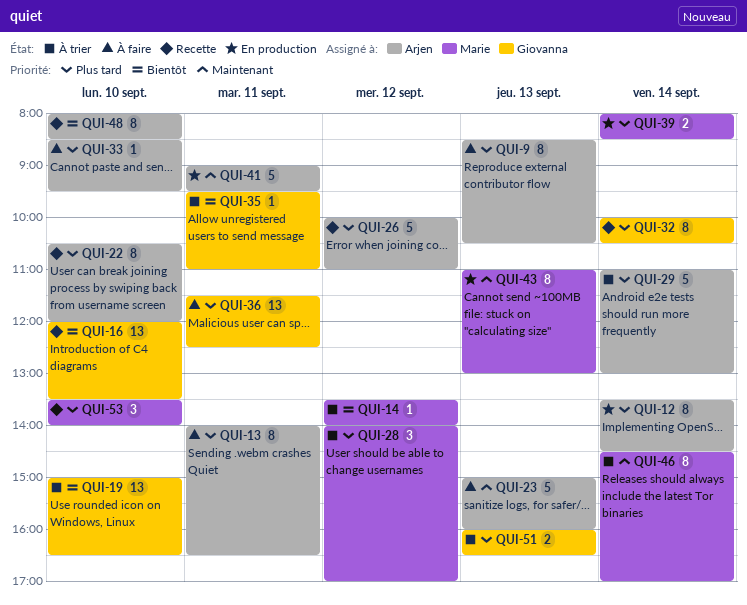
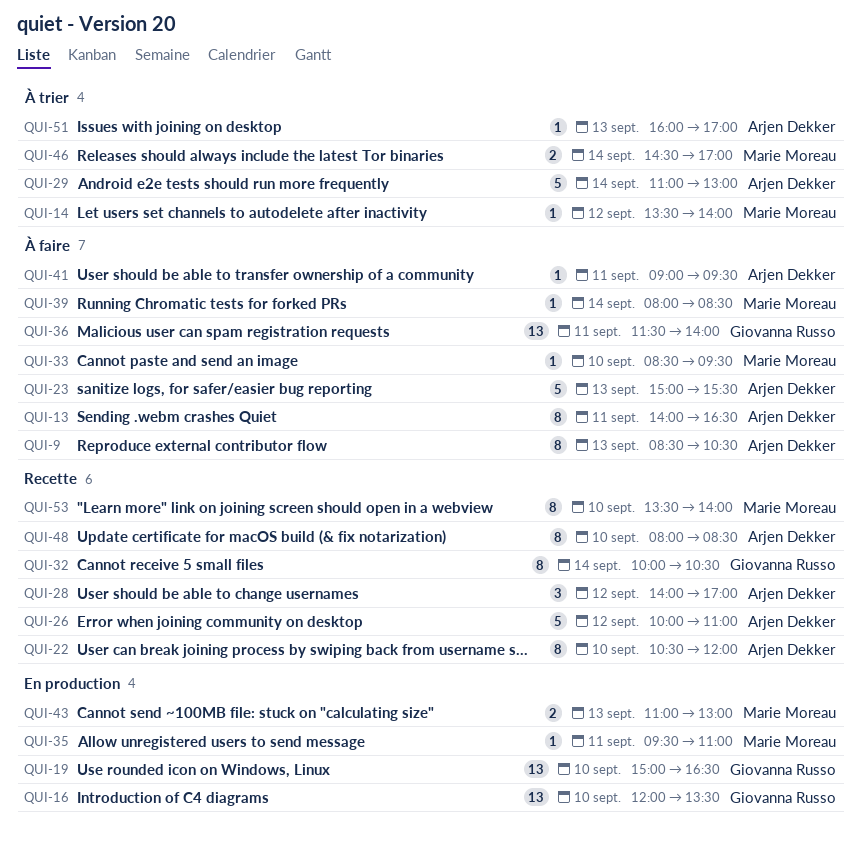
QUI-12: present -> none
QUI-16, status: Recette -> En production
QUI-19, status: À trier -> En production
QUI-23, ends: 16:00 -> 15:30
QUI-28, status: À trier -> Recette
QUI-28, owner: Marie Moreau -> Arjen Dekker
QUI-33, owner: Arjen Dekker -> Marie Moreau
QUI-35, status: À trier -> En production
QUI-35, owner: Giovanna Russo -> Marie Moreau
QUI-36, ends: 12:30 -> 14:00
QUI-39, status: En production -> À faire
QUI-39, estimate: 2 -> 1
QUI-41, status: En production -> À faire
QUI-41, estimate: 5 -> 1
QUI-43, estimate: 8 -> 2
QUI-46, estimate: 8 -> 2
QUI-51, owner: Giovanna Russo -> Arjen Dekker
QUI-51, estimate: 2 -> 1
QUI-51, ends: 16:30 -> 17:00
QUI-53, estimate: 3 -> 8

